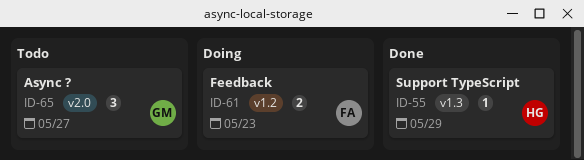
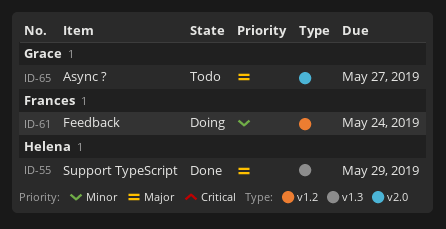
ID-61, due: May 23 -> May 24

